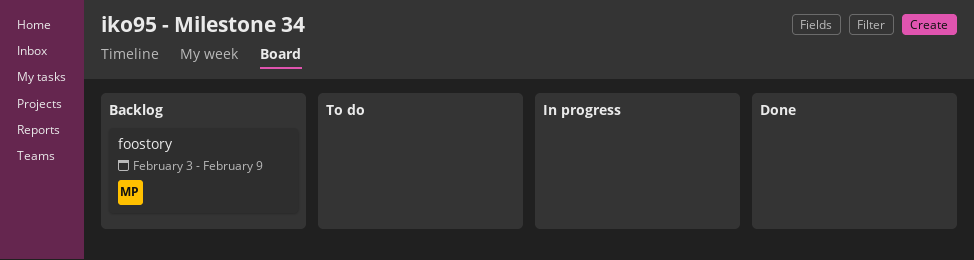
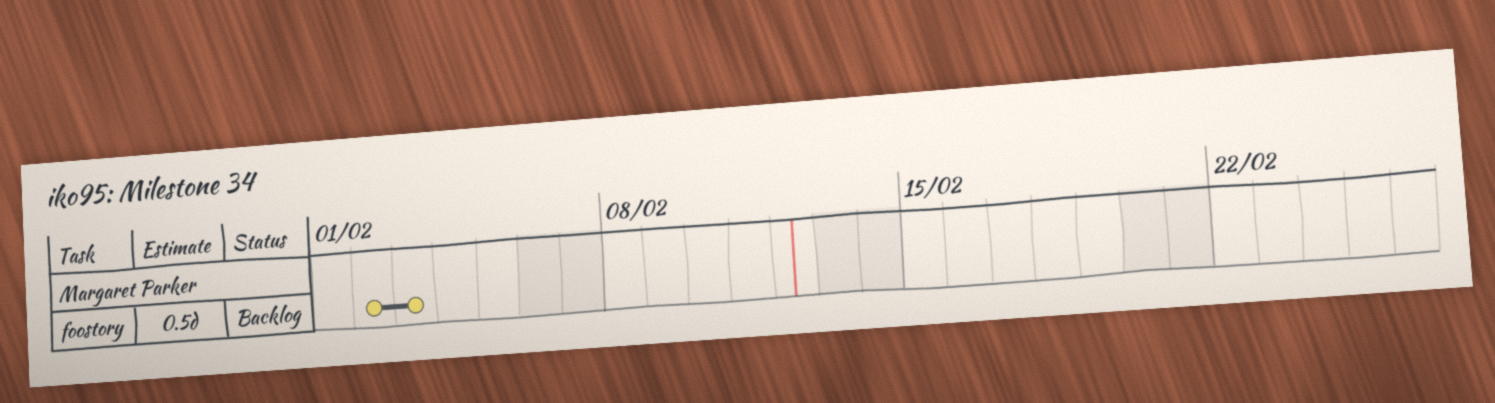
foostory, start: Feb 3 -> Feb 2
foostory, due: Feb 9 -> Feb 3

